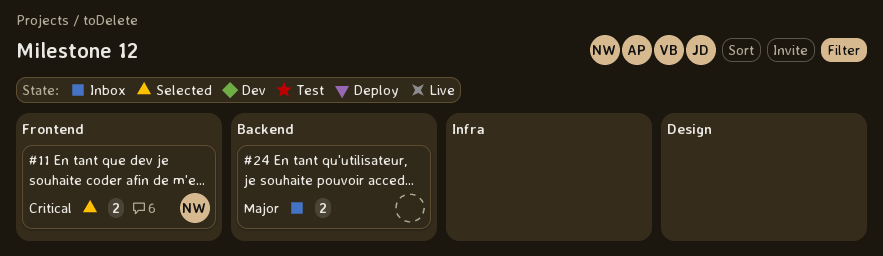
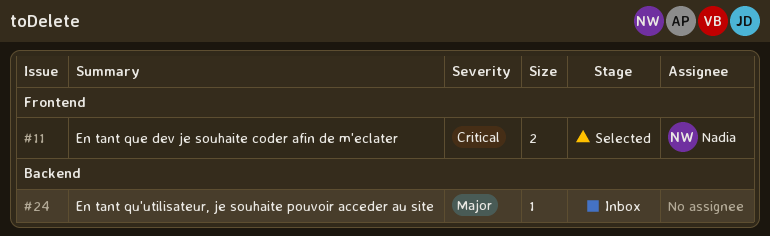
#24, estimate: 2 -> 1

